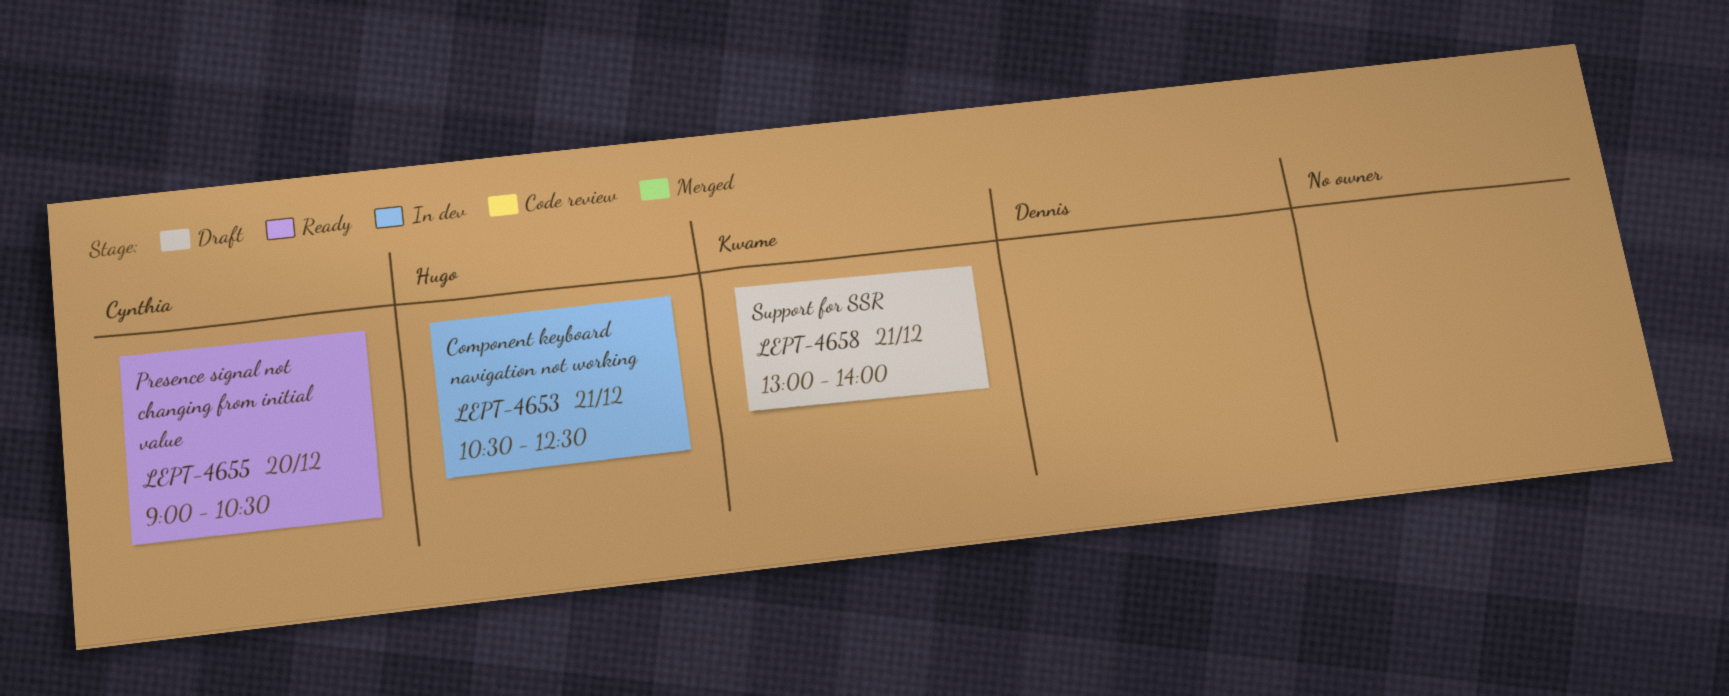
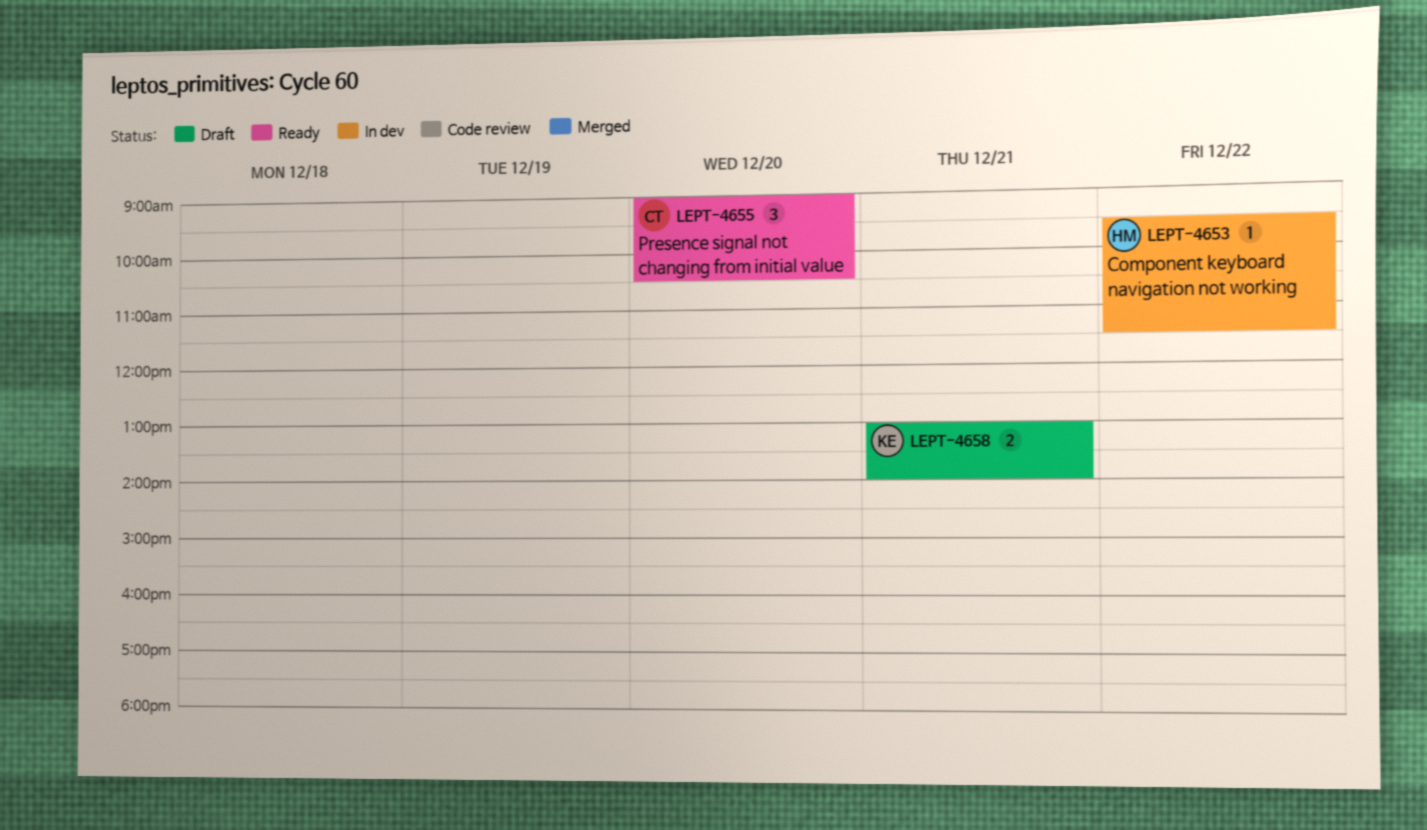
LEPT-4653, day: Dec 21 -> Dec 22
LEPT-4653, begins: 10:30 -> 09:30
LEPT-4653, ends: 12:30 -> 11:30

